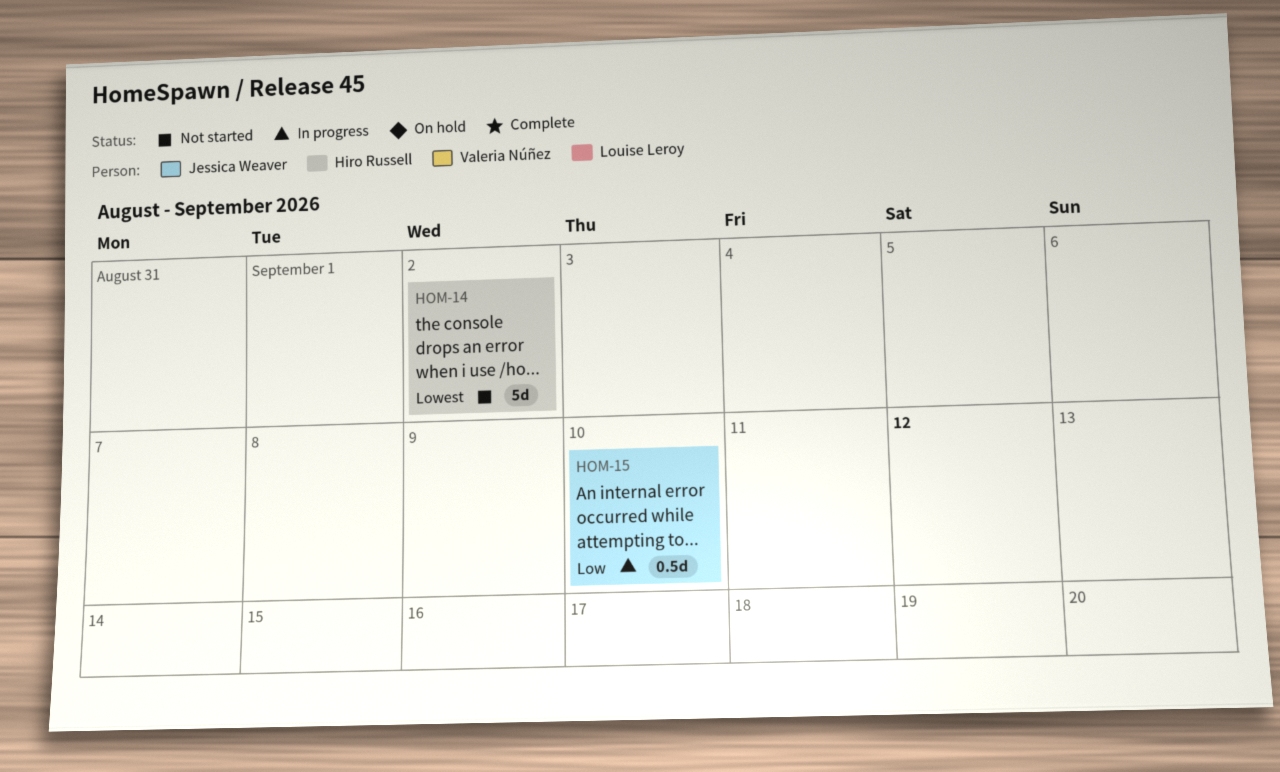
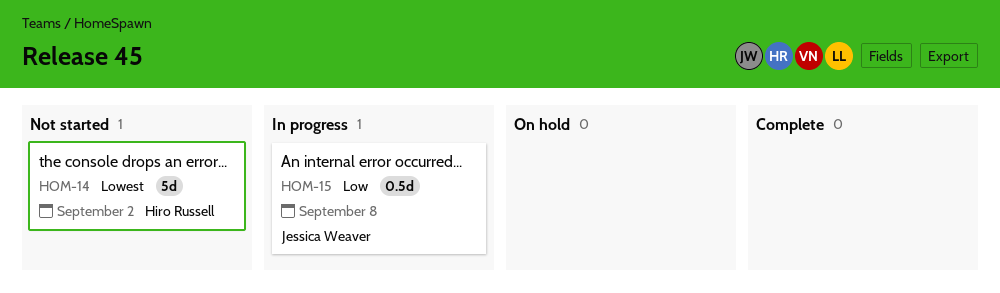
HOM-15, due: Sep 10 -> Sep 8

